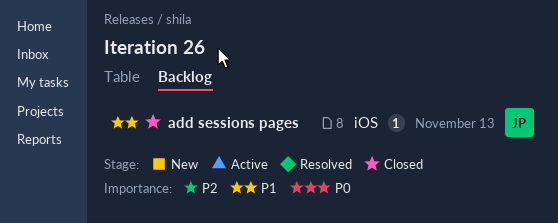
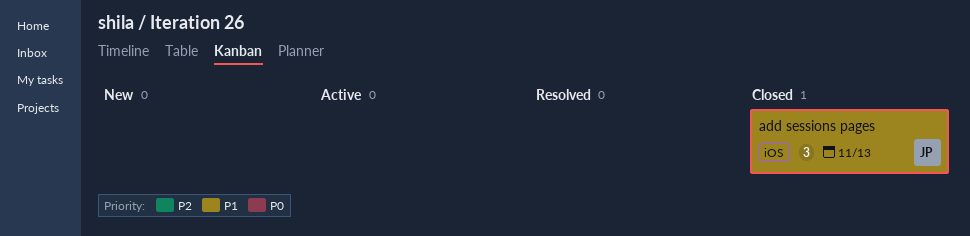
add sessions pages, estimate: 1 -> 3

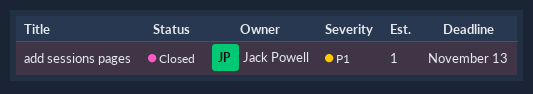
add sessions pages, estimate: 3 -> 1

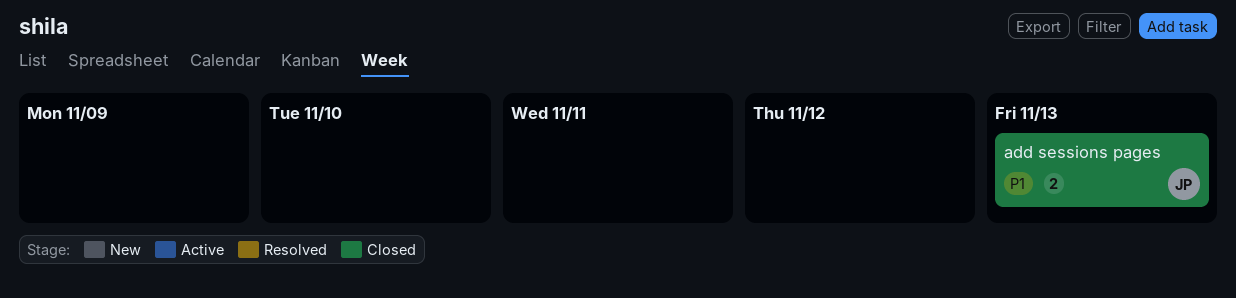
add sessions pages, estimate: 1 -> 2

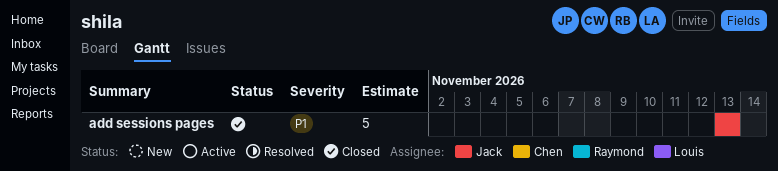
add sessions pages, estimate: 2 -> 5

